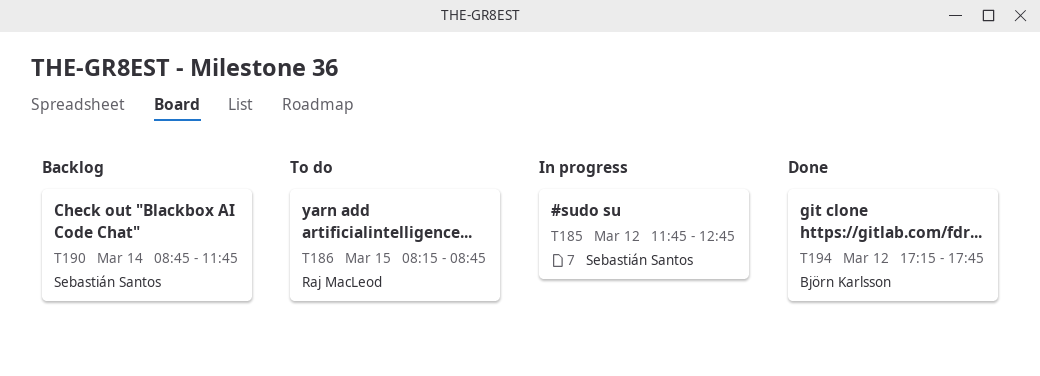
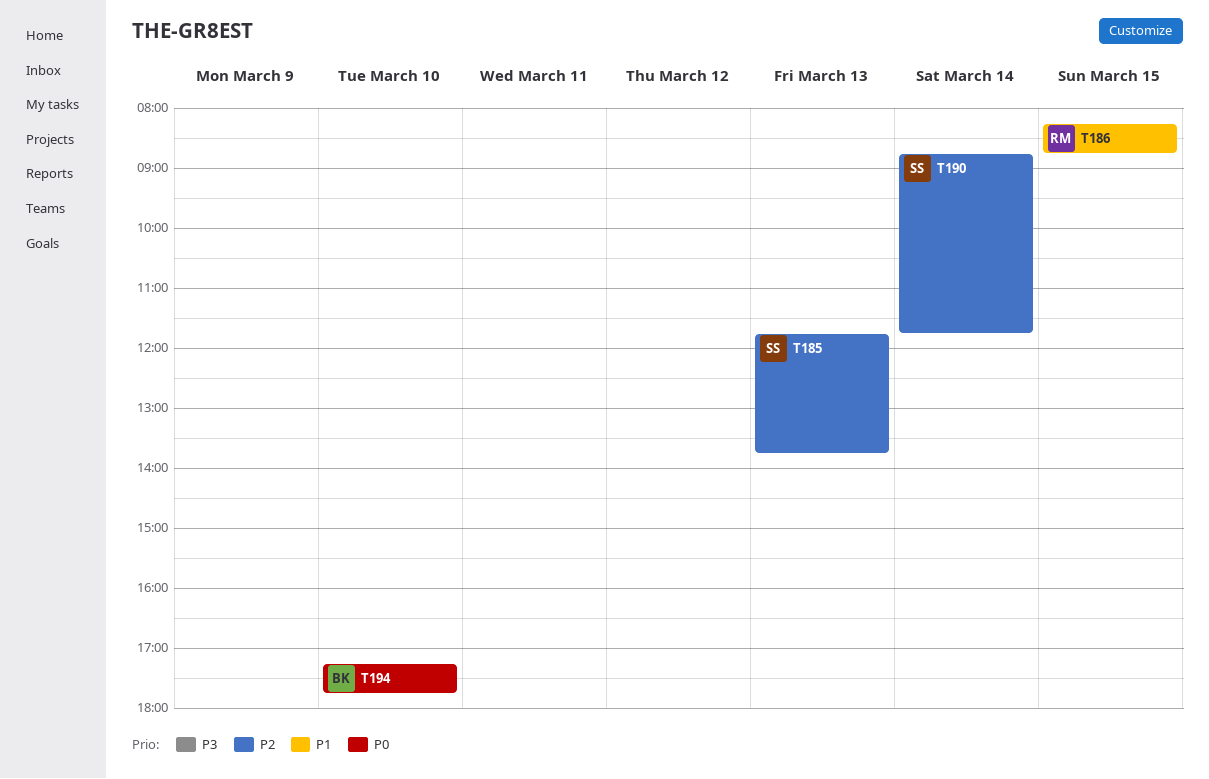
T185, day: Mar 12 -> Mar 13
T185, ends: 12:45 -> 13:45
T194, day: Mar 12 -> Mar 10

